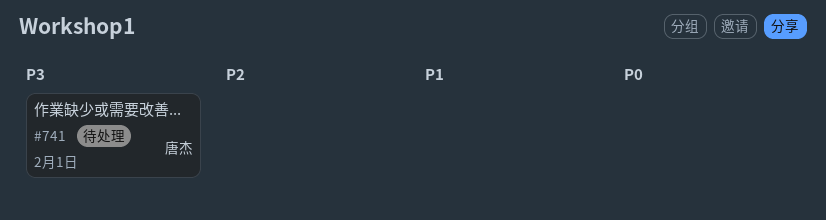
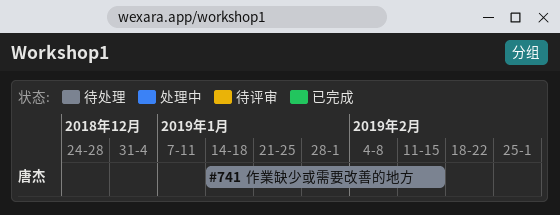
#741, due: Feb 1 -> Feb 15

